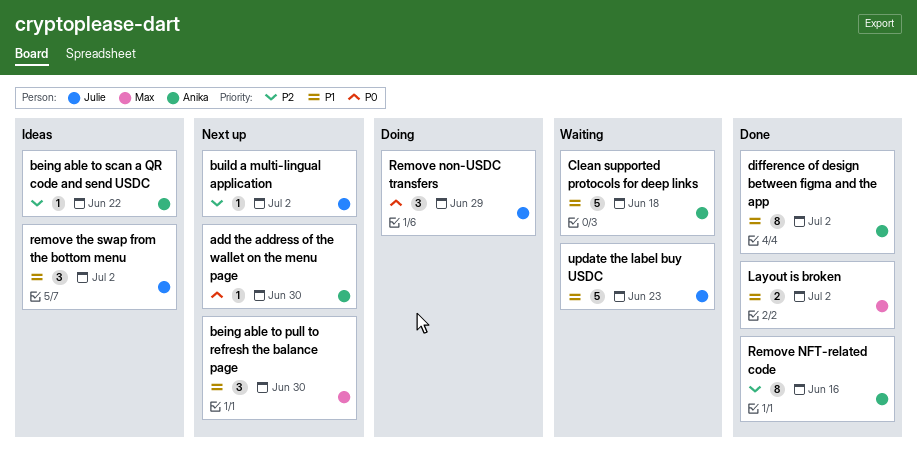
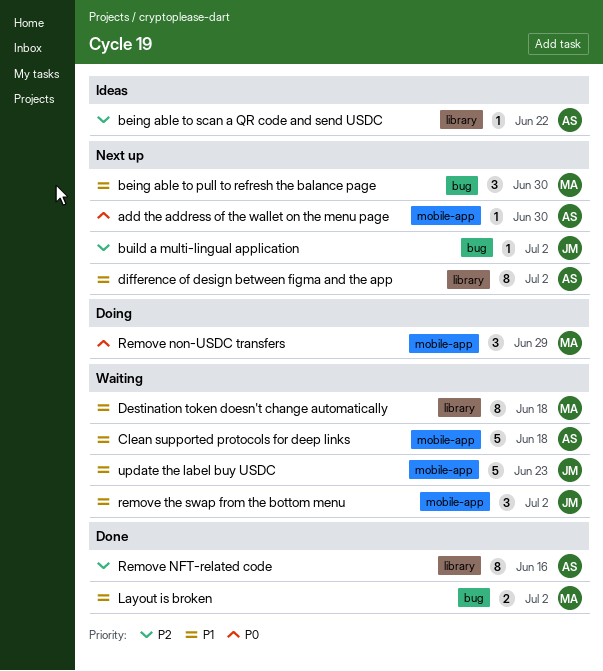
Destination token doesn't change automatically: none -> present
difference of design between figma and the app, status: Done -> Next up
Remove non-USDC transfers, owner: Julie -> Max
remove the swap from the bottom menu, status: Ideas -> Waiting

